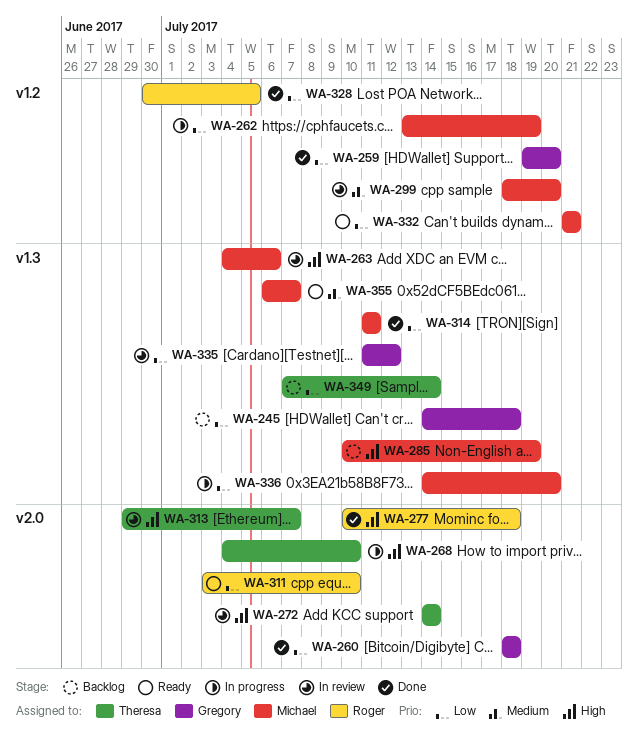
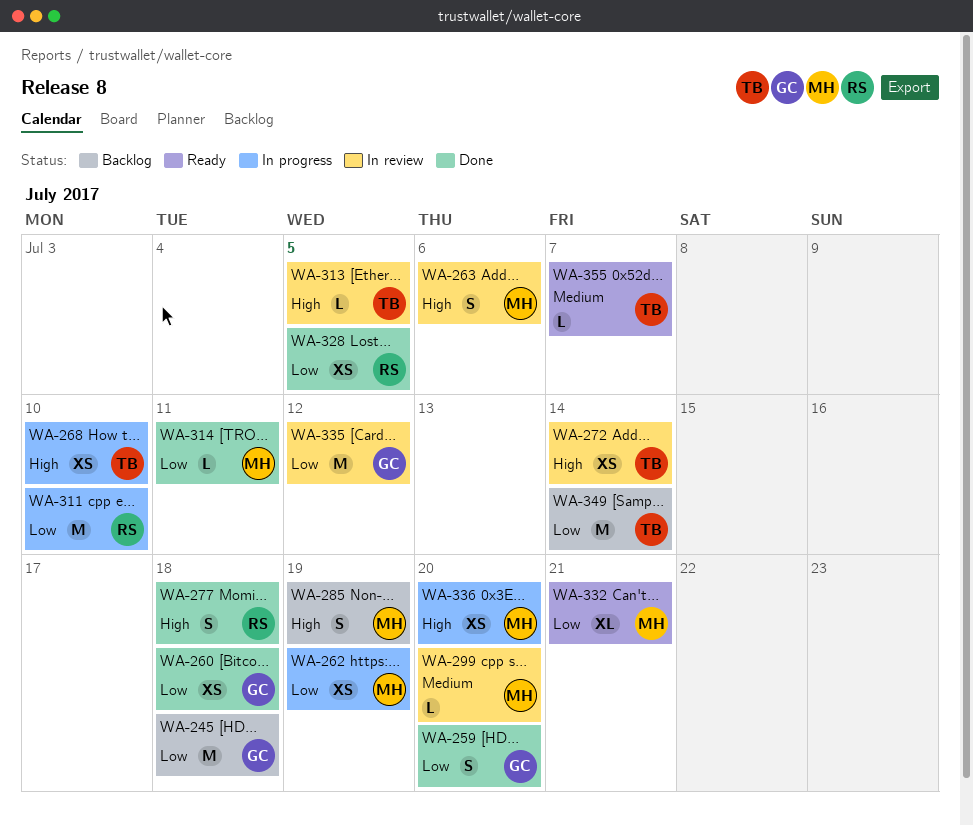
WA-311, status: Ready -> In progress
WA-313, due: Jul 7 -> Jul 5
WA-336, priority: Low -> High
WA-355, owner: Michael -> Theresa

